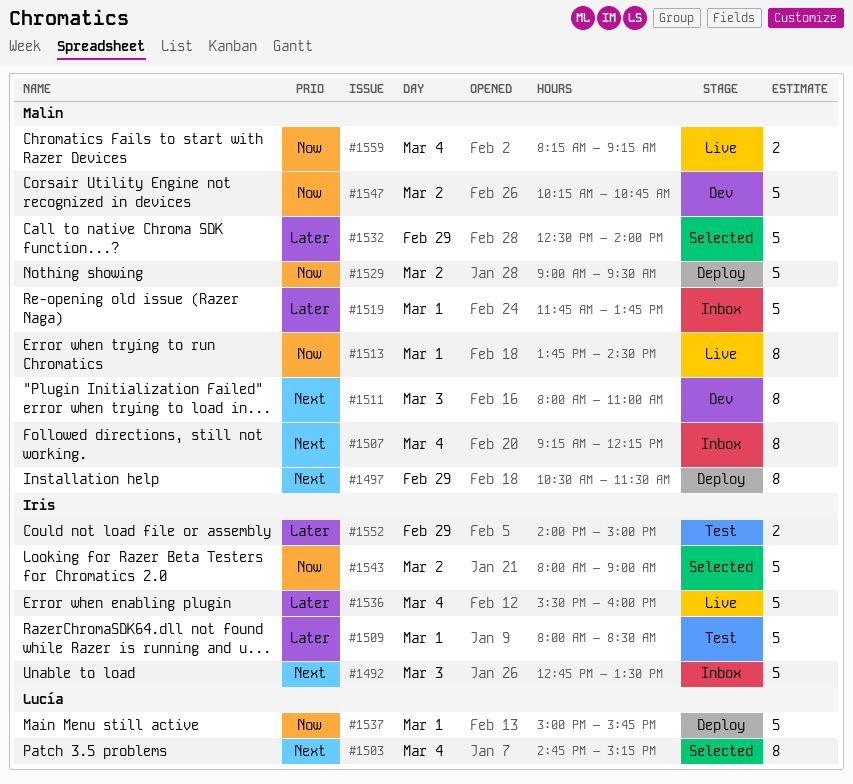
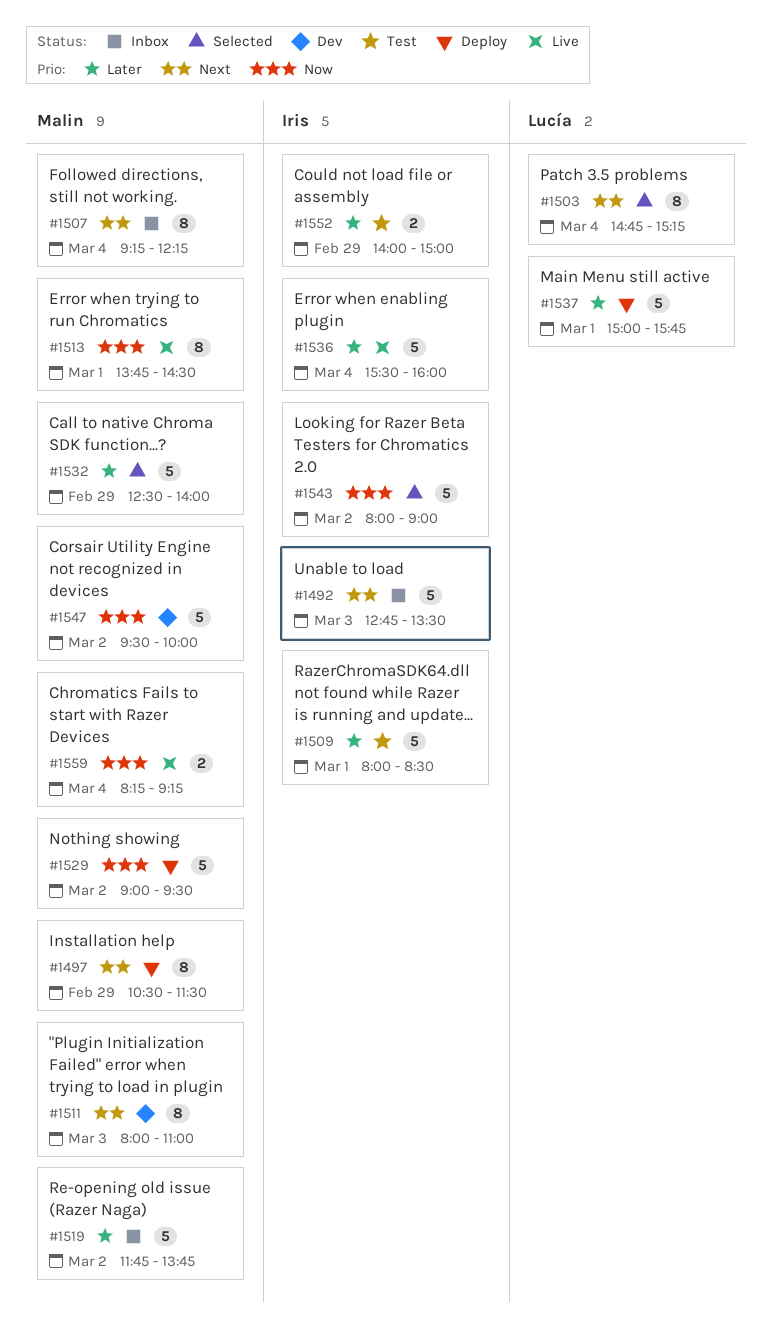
#1519, day: Mar 1 -> Mar 2
#1537, priority: Now -> Later
#1547, begins: 10:15 -> 09:30
#1547, ends: 10:45 -> 10:00

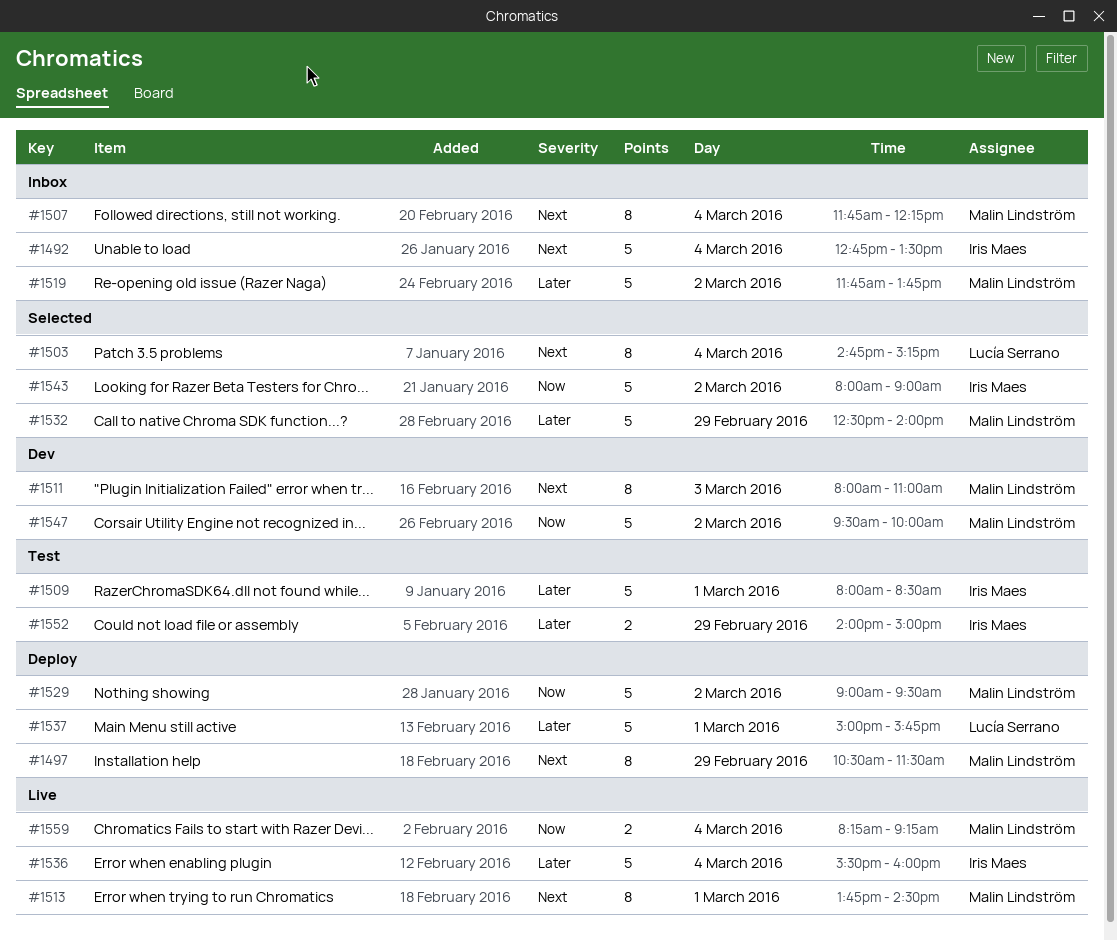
#1492, day: Mar 3 -> Mar 4
#1507, begins: 09:15 -> 11:45
#1513, priority: Now -> Next

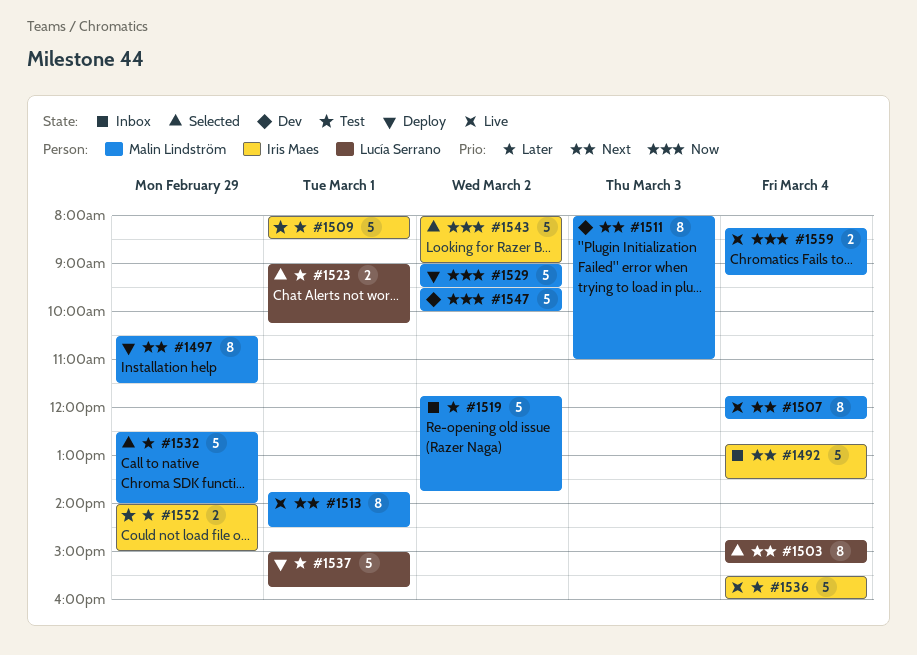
#1507, status: Inbox -> Live
#1523: none -> present

